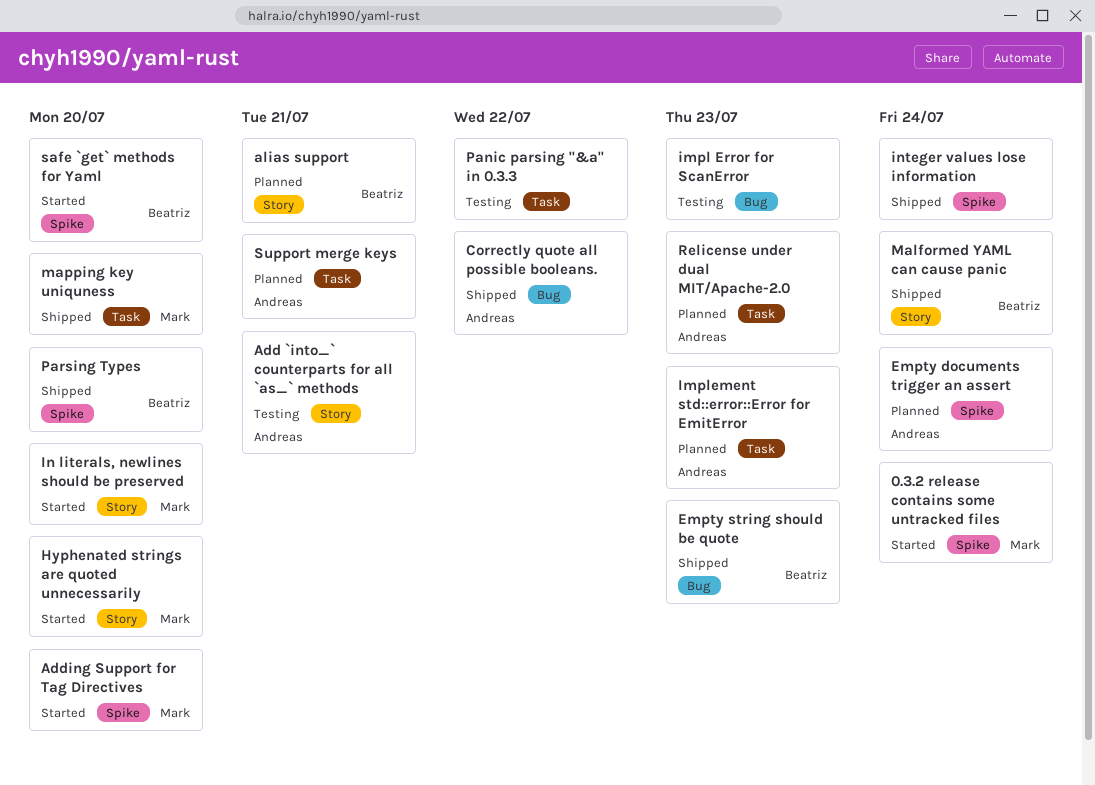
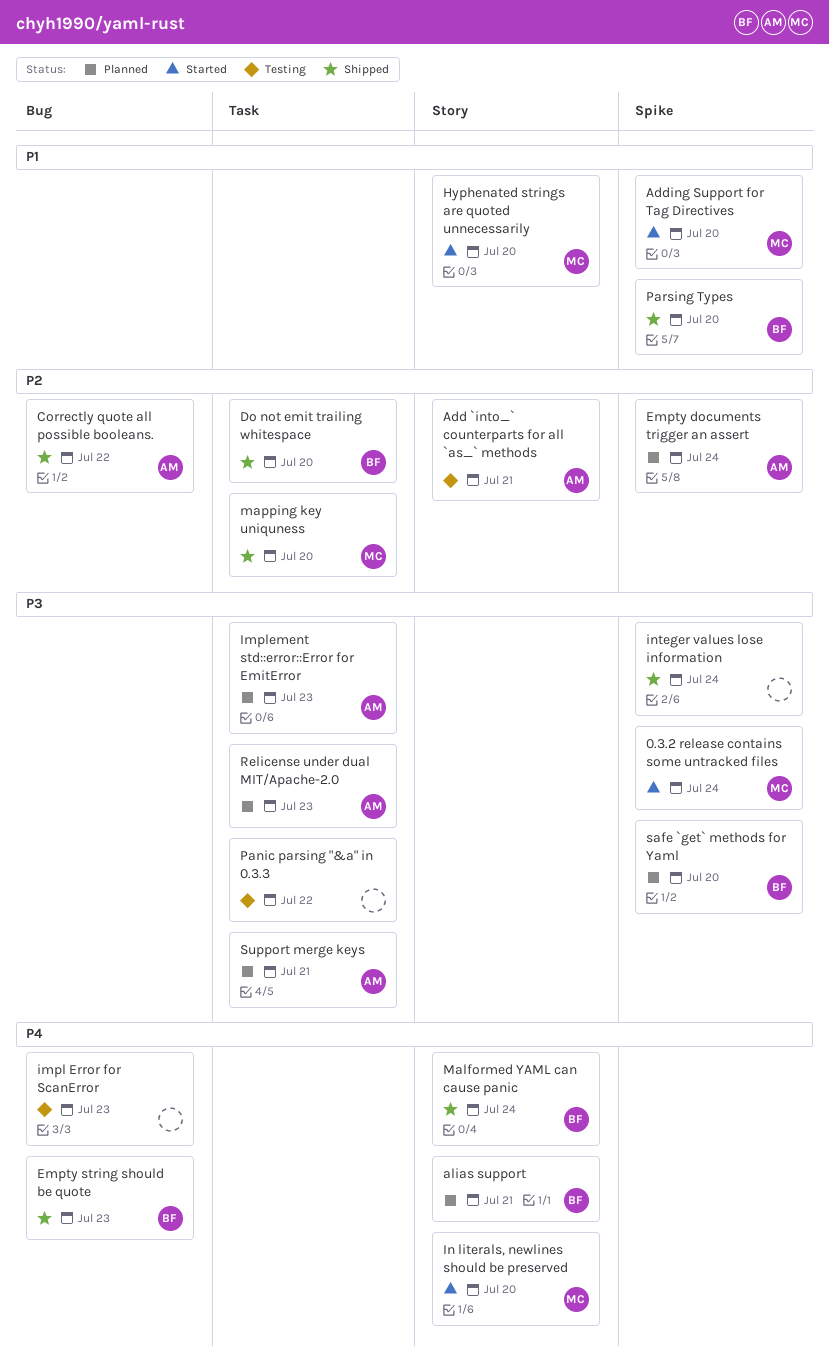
Do not emit trailing whitespace: none -> present
safe `get` methods for Yaml, status: Started -> Planned

